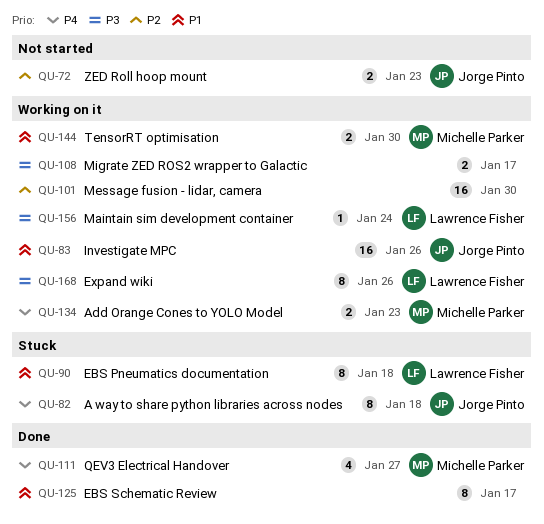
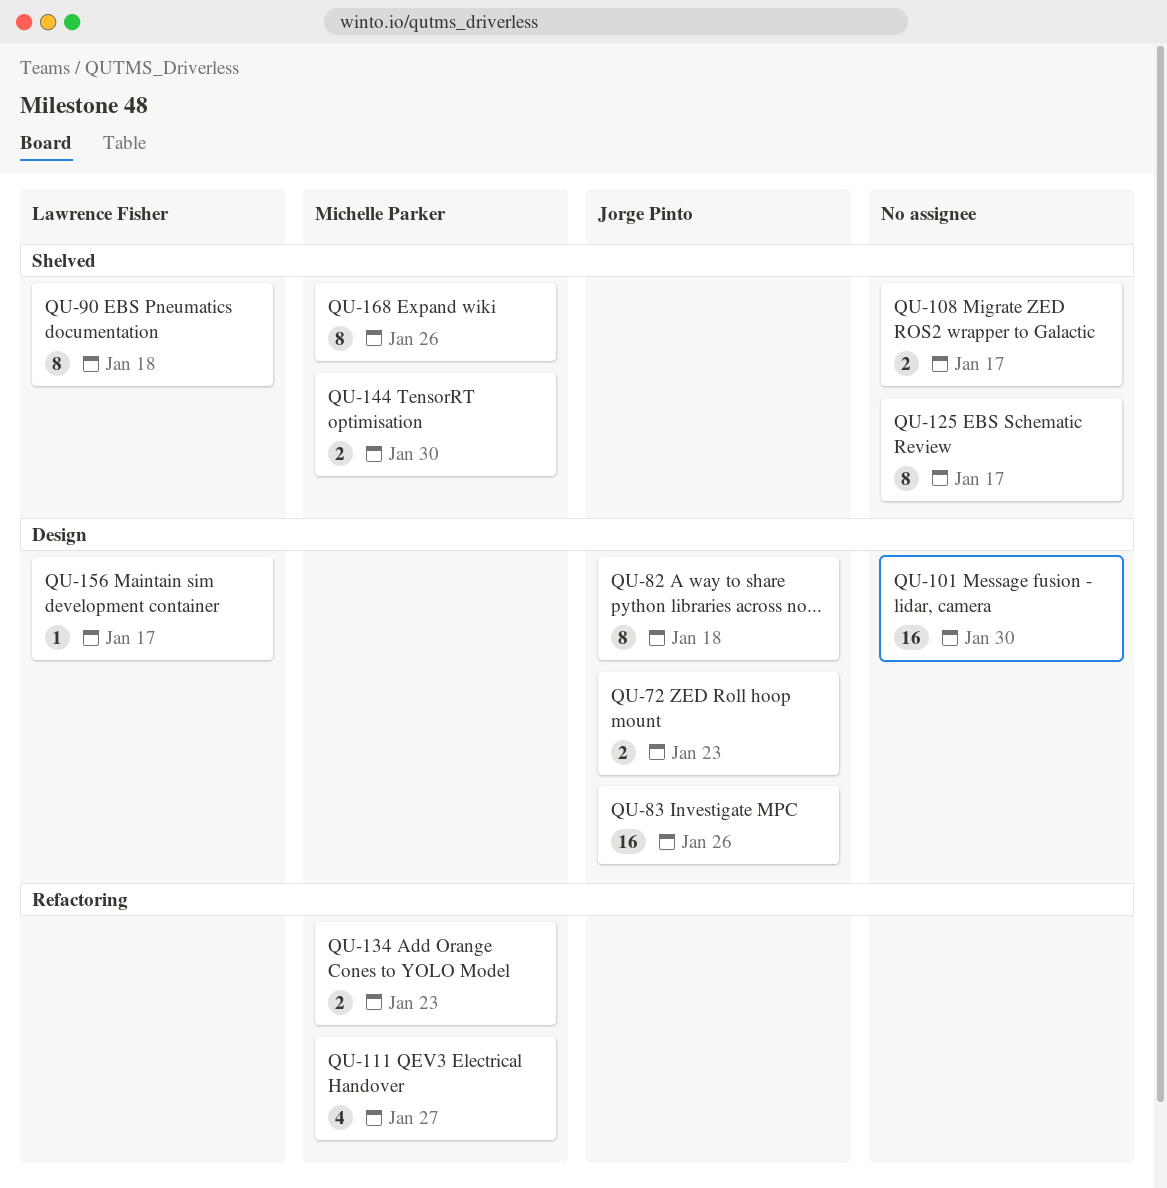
QU-156, due: Jan 24 -> Jan 17
QU-168, owner: Lawrence Fisher -> Michelle Parker

